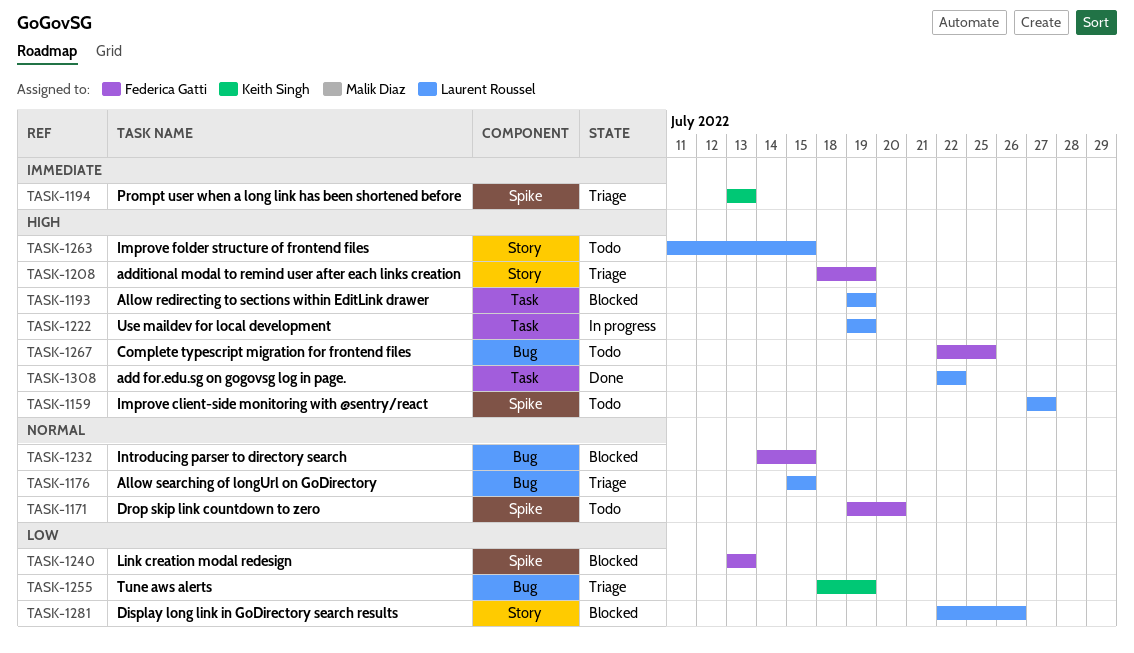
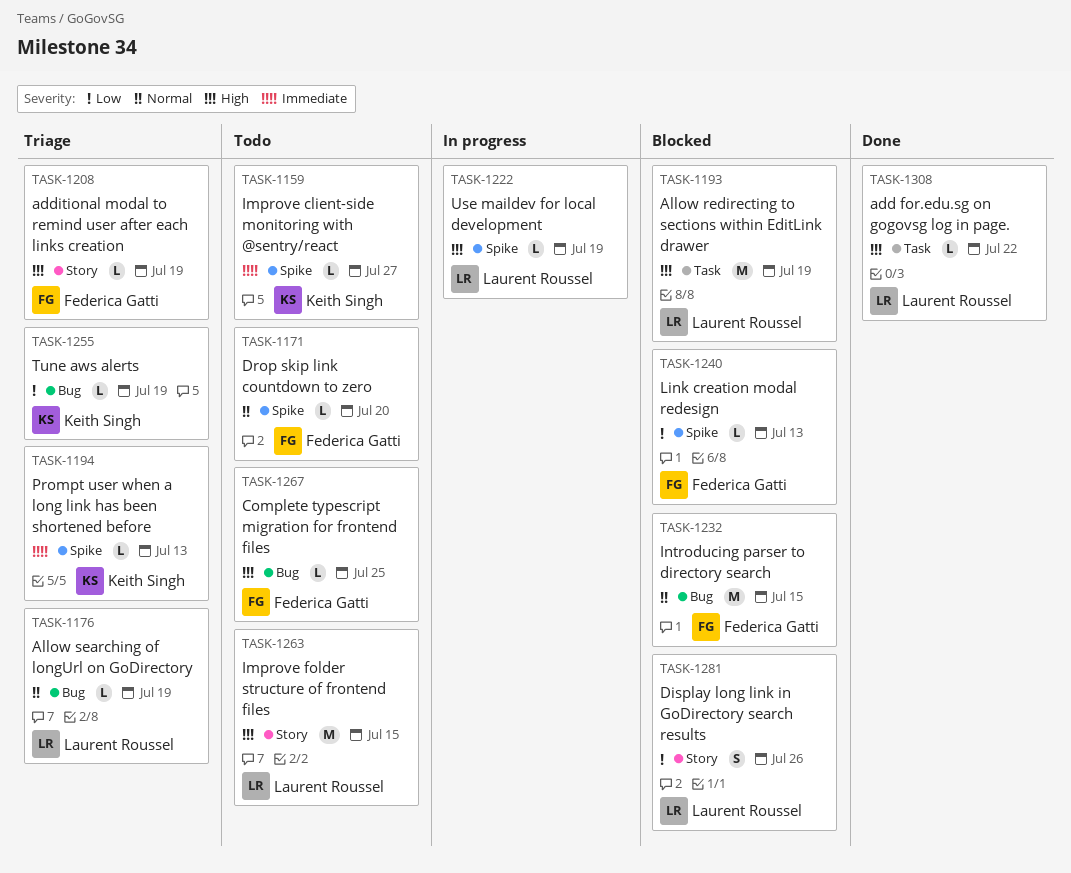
TASK-1159, owner: Laurent Roussel -> Keith Singh
TASK-1159, priority: High -> Immediate
TASK-1176, due: Jul 15 -> Jul 19
TASK-1222, label: Task -> Spike

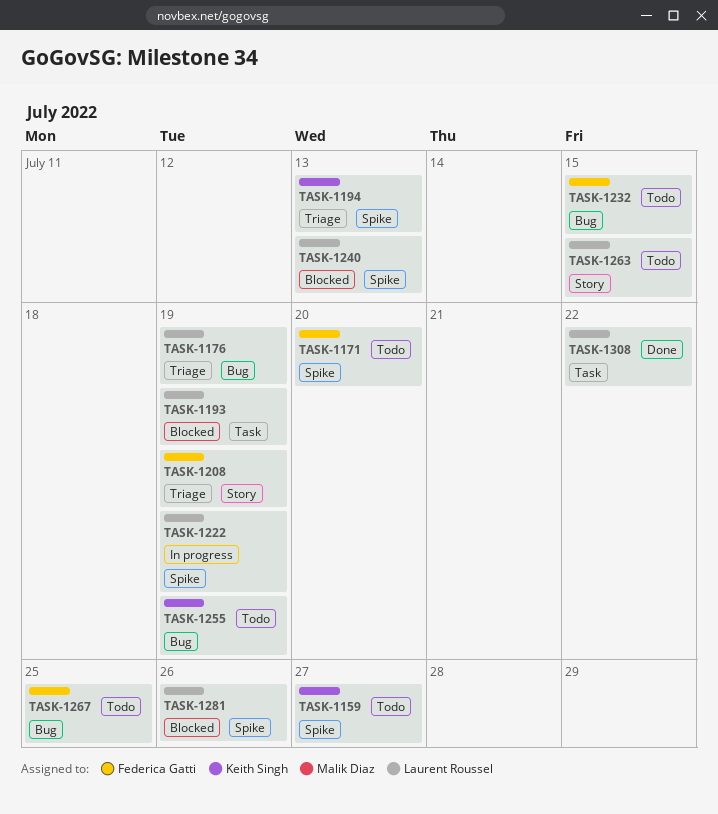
TASK-1232, status: Blocked -> Todo
TASK-1240, owner: Federica Gatti -> Laurent Roussel
TASK-1255, status: Triage -> Todo
TASK-1281, label: Story -> Spike

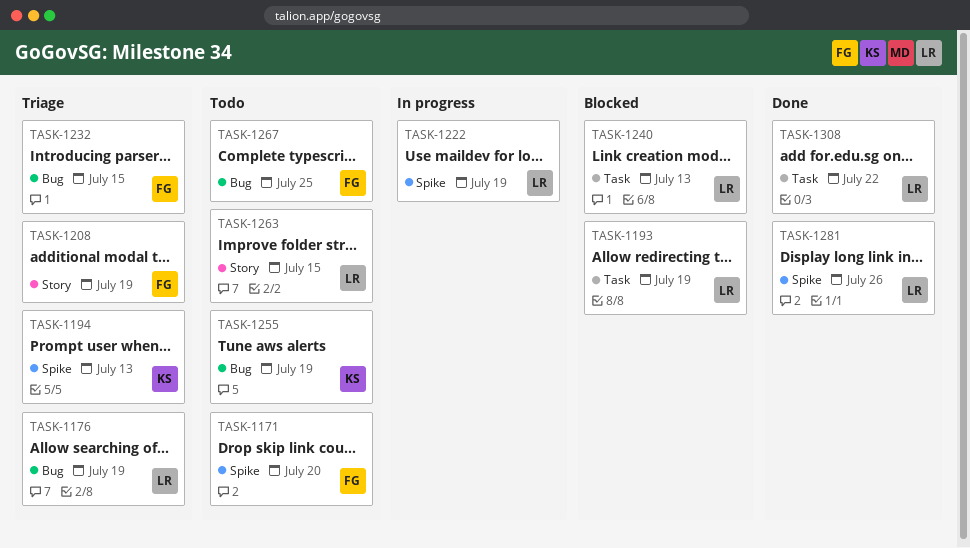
TASK-1159: present -> none
TASK-1232, status: Todo -> Triage
TASK-1240, label: Spike -> Task
TASK-1281, status: Blocked -> Done

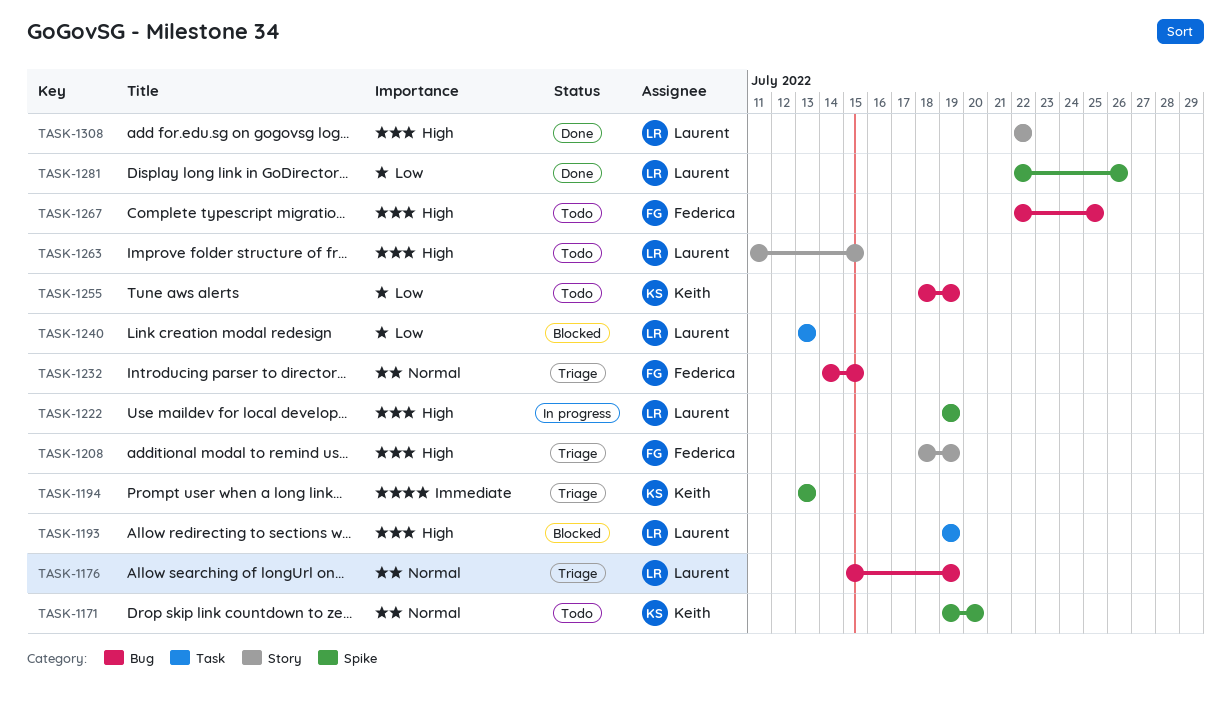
TASK-1171, owner: Federica -> Keith
TASK-1308, label: Task -> Story

